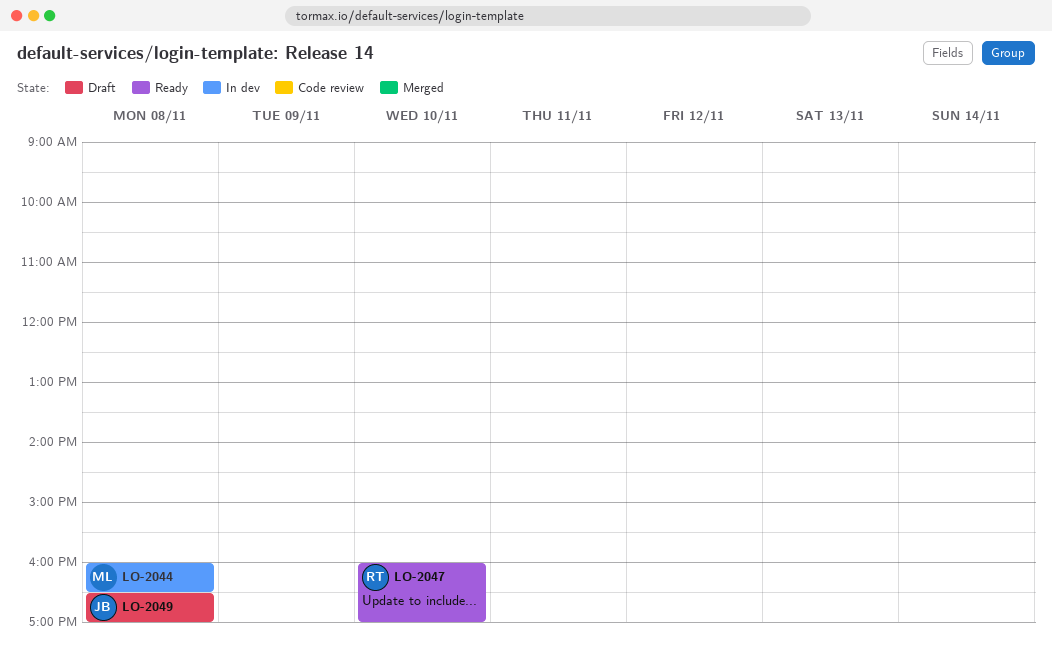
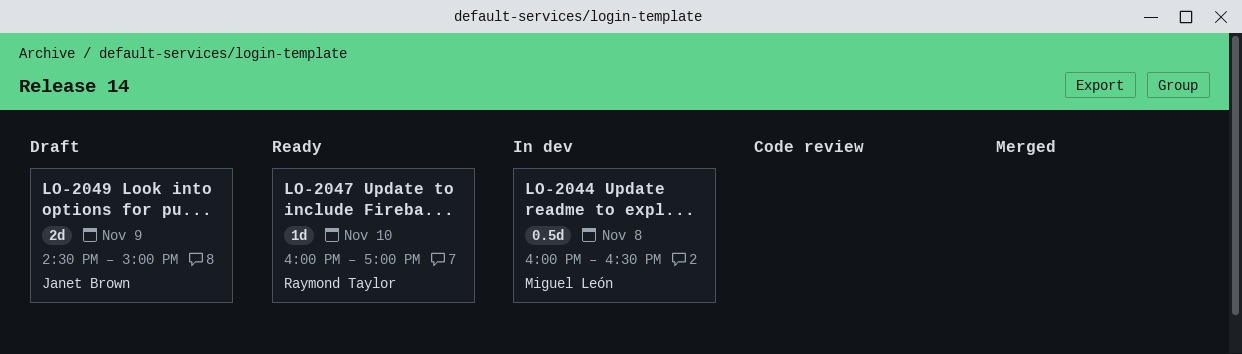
LO-2049, day: Nov 8 -> Nov 9
LO-2049, begins: 16:30 -> 14:30
LO-2049, ends: 17:00 -> 15:00

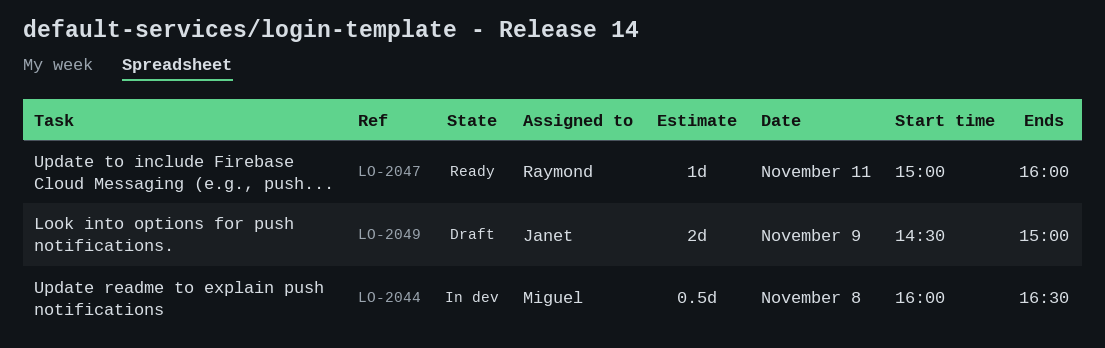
LO-2047, day: Nov 10 -> Nov 11
LO-2047, begins: 16:00 -> 15:00
LO-2047, ends: 17:00 -> 16:00

